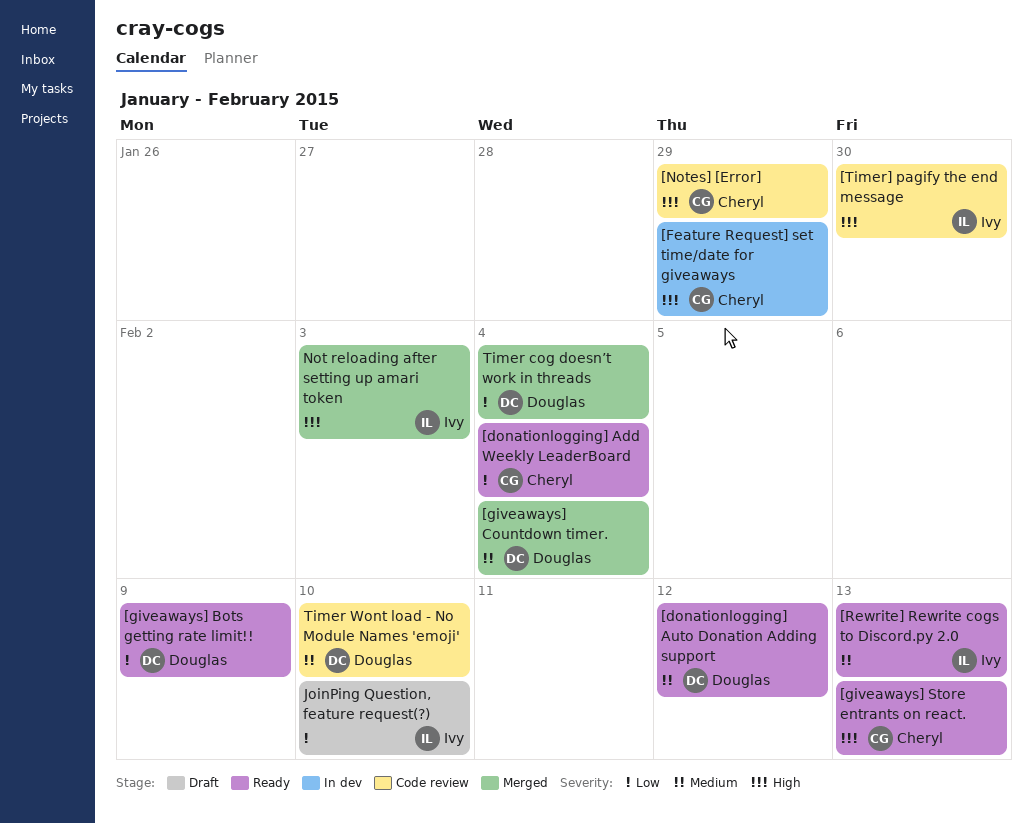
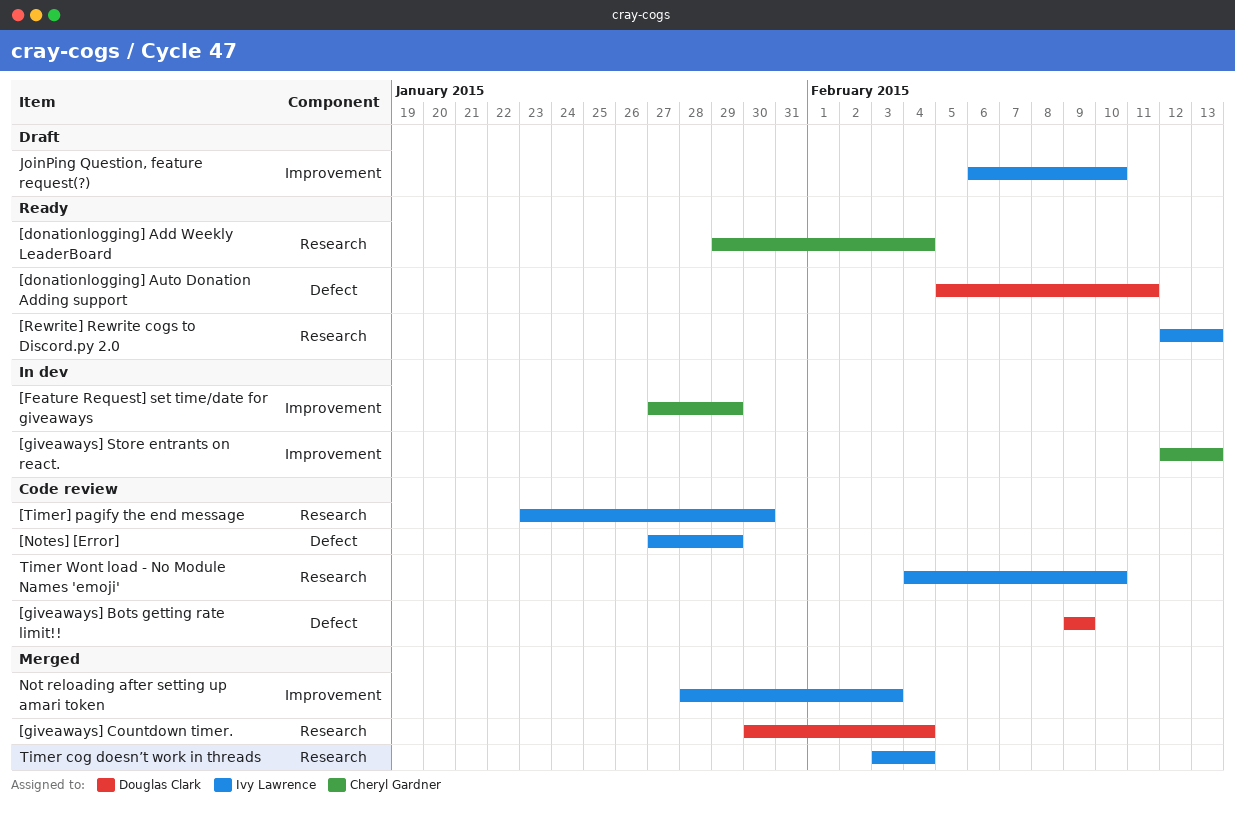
[donationlogging] Auto Donation Adding support, due: Feb 12 -> Feb 11
[giveaways] Bots getting rate limit!!, status: Ready -> Code review
[giveaways] Store entrants on react., status: Ready -> In dev
[Notes] [Error], owner: Cheryl Gardner -> Ivy Lawrence
Timer cog doesn’t work in threads, owner: Douglas Clark -> Ivy Lawrence
Timer Wont load - No Module Names 'emoji', owner: Douglas Clark -> Ivy Lawrence

